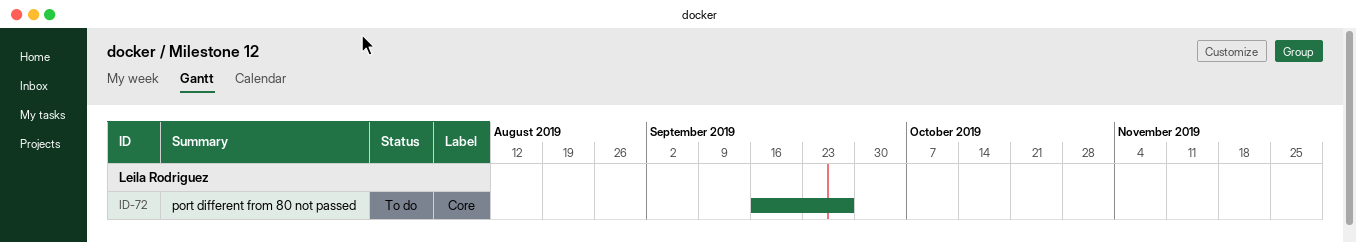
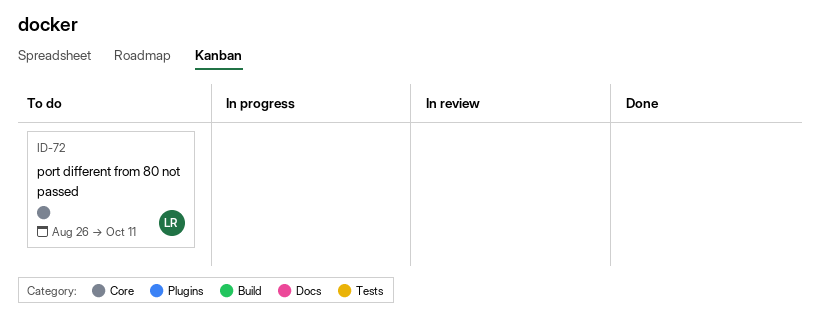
ID-72, start: Sep 16 -> Aug 26
ID-72, due: Sep 27 -> Oct 11

